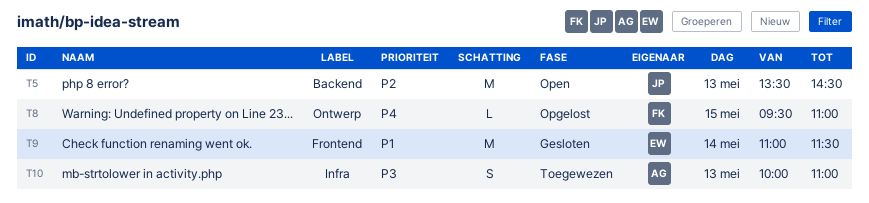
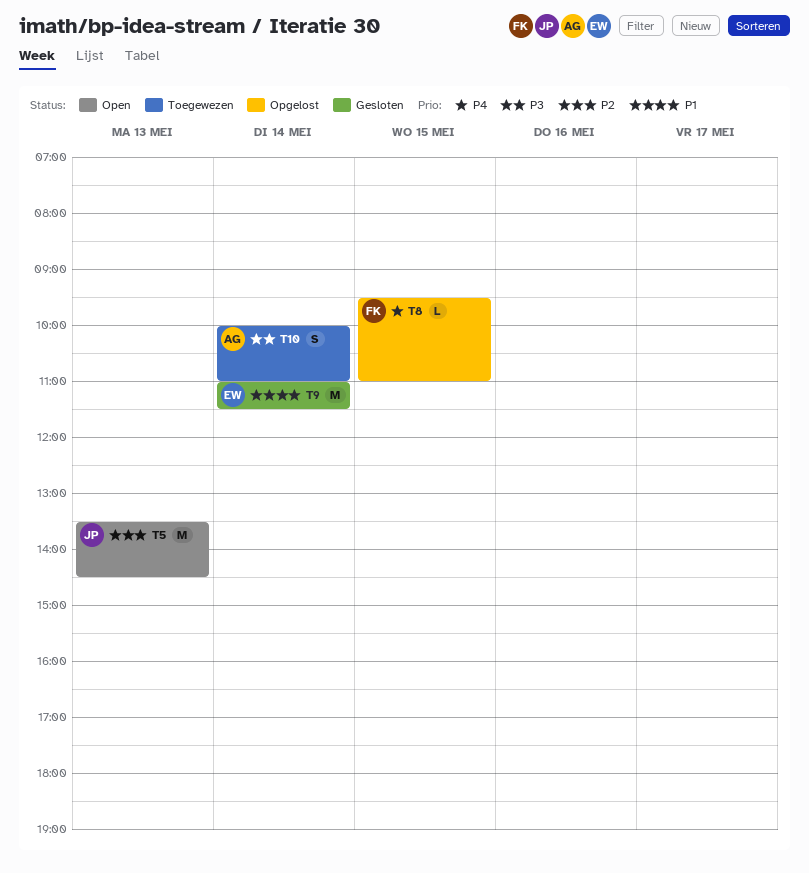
T10, day: May 13 -> May 14

